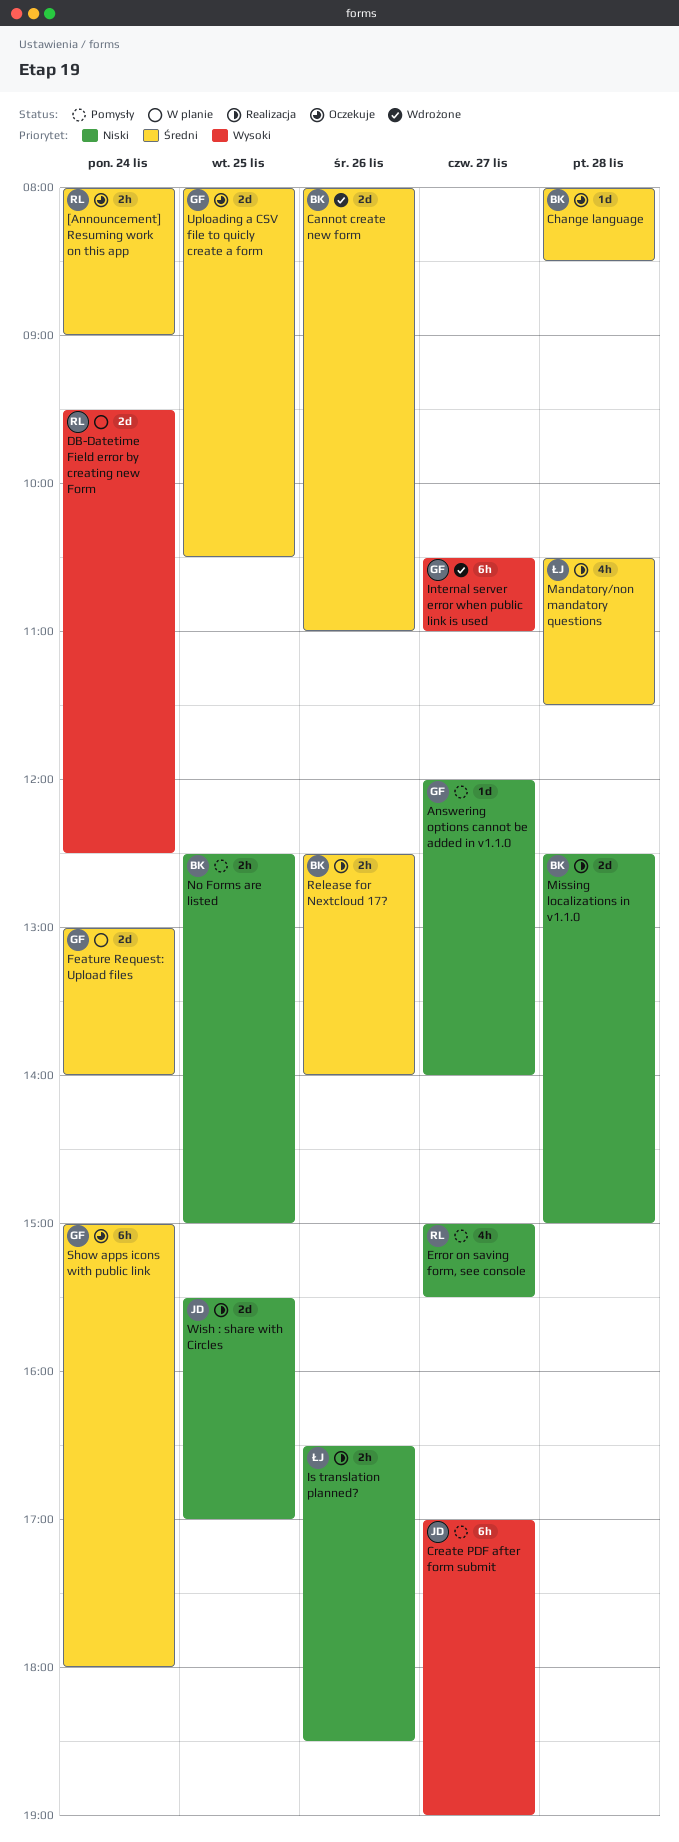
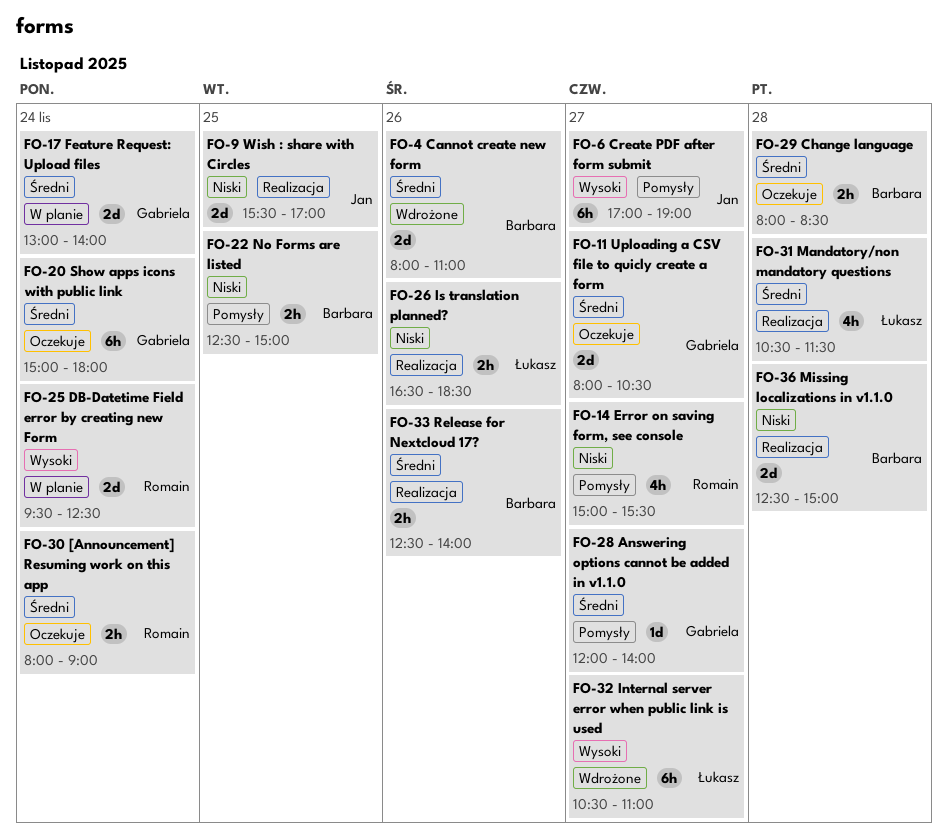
Answering options cannot be added in v1.1.0, priority: Niski -> Średni
Change language, estimate: 1d -> 2h
Internal server error when public link is used, owner: Gabriela -> Łukasz
Uploading a CSV file to quicly create a form, day: Nov 25 -> Nov 27

